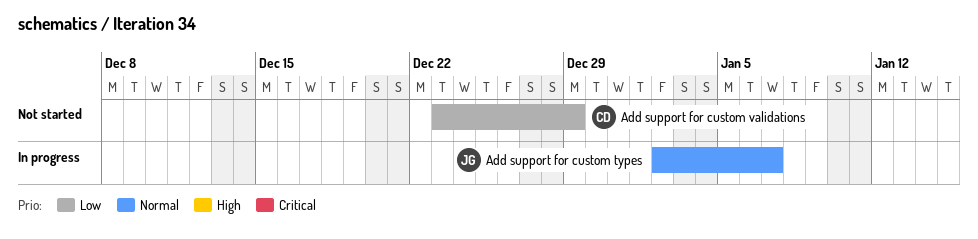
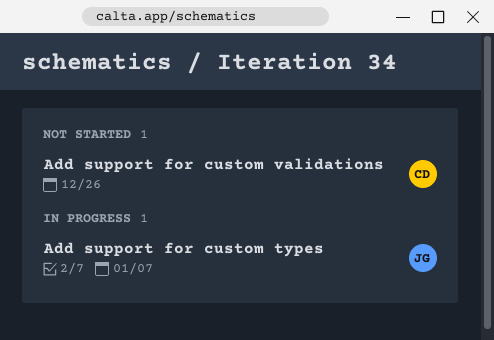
Add support for custom validations, due: Dec 29 -> Dec 26

